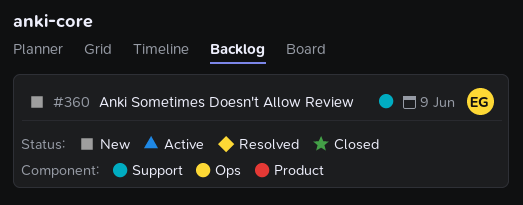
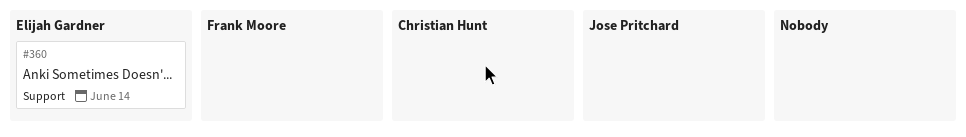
#360, due: Jun 9 -> Jun 14

